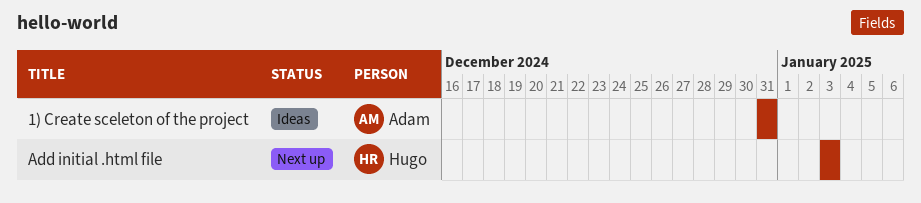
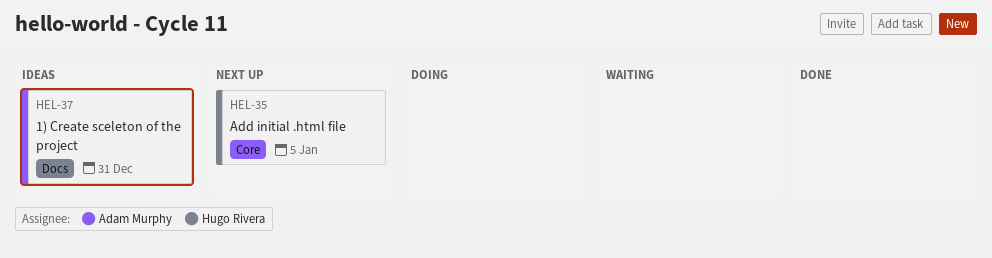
Add initial .html file, due: Jan 3 -> Jan 5

